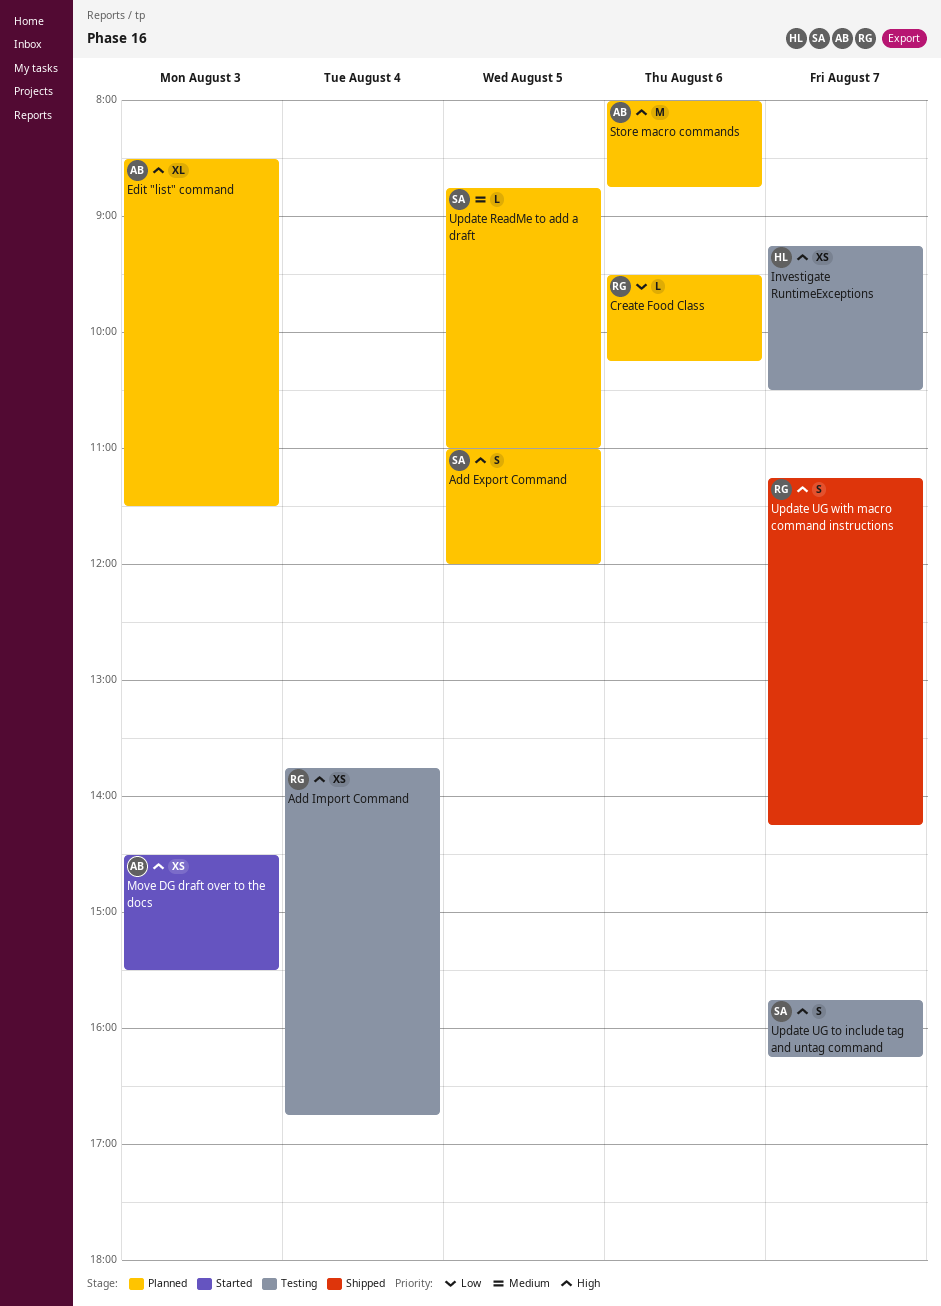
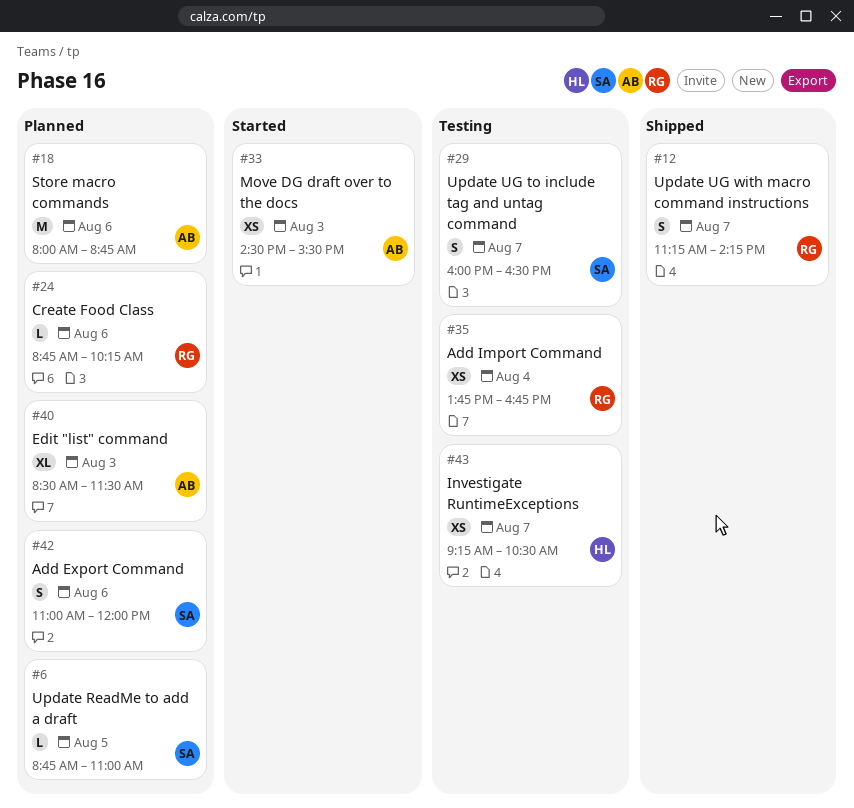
Add Export Command, day: Aug 5 -> Aug 6
Create Food Class, begins: 09:30 -> 08:45
Update UG to include tag and untag command, begins: 15:45 -> 16:00
Update UG to include tag and untag command, ends: 16:15 -> 16:30

